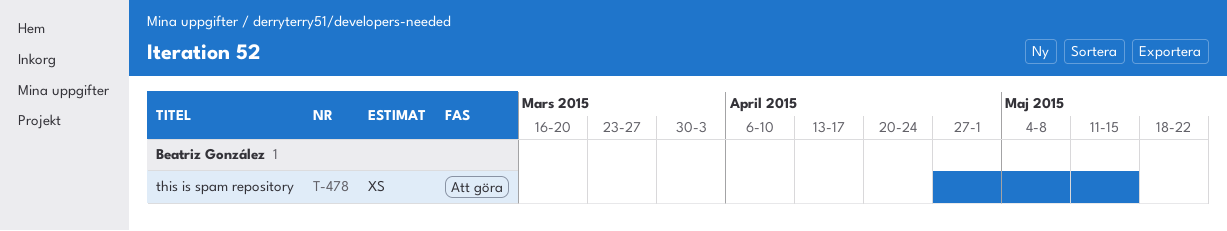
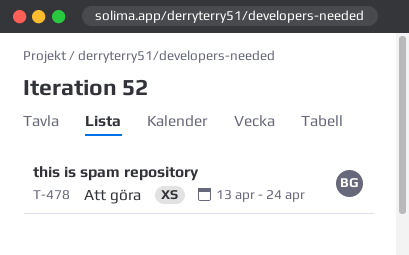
T-478, start: Apr 27 -> Apr 13
T-478, due: May 15 -> Apr 24

